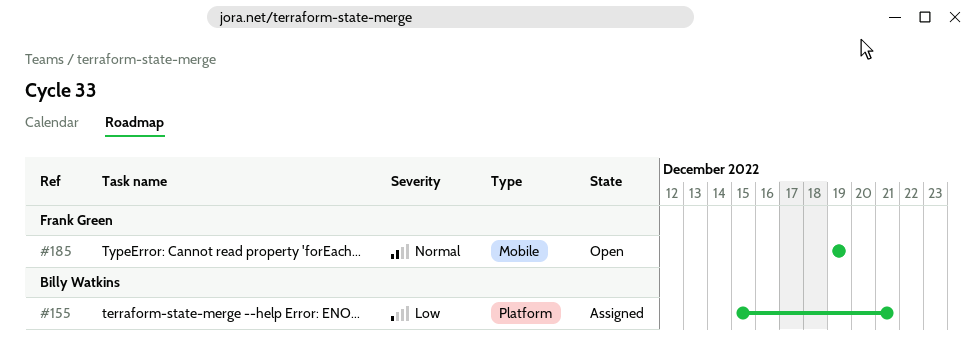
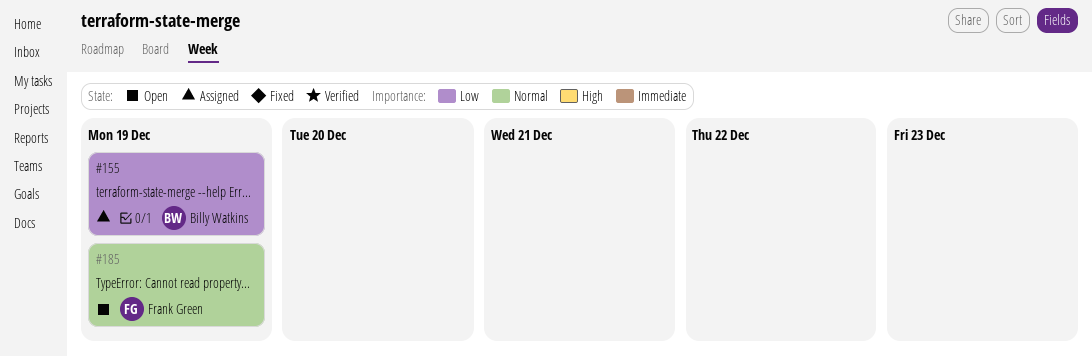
#155, due: Dec 21 -> Dec 19

